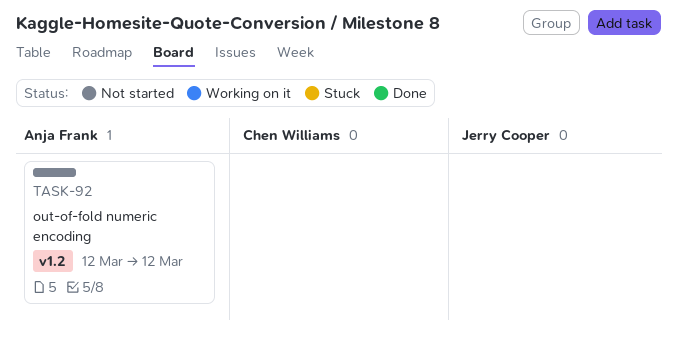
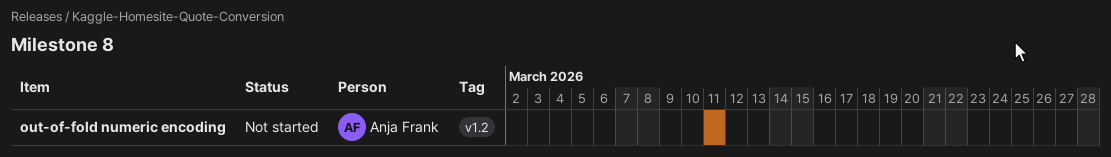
out-of-fold numeric encoding, start: Mar 12 -> Mar 11
out-of-fold numeric encoding, due: Mar 12 -> Mar 11

